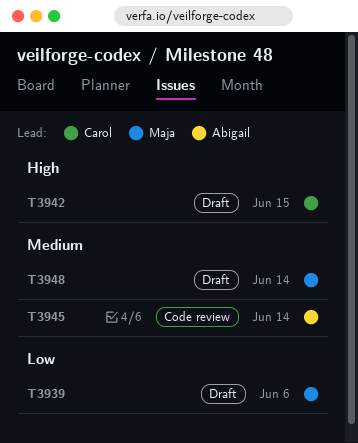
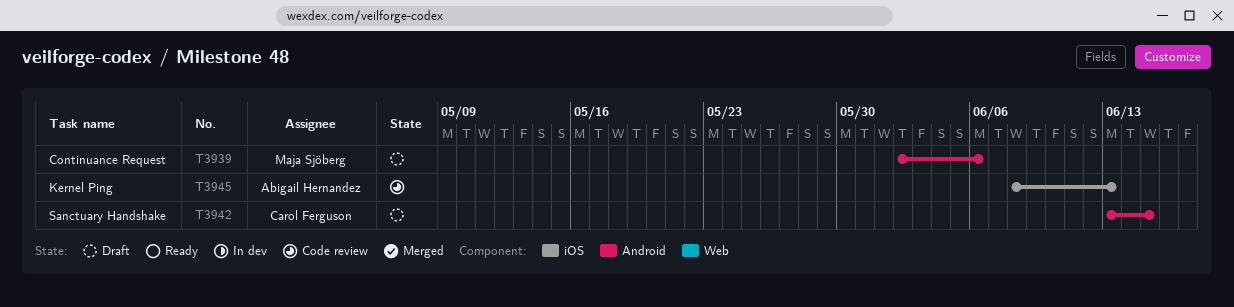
T3945, due: Jun 14 -> Jun 13
T3948: present -> none

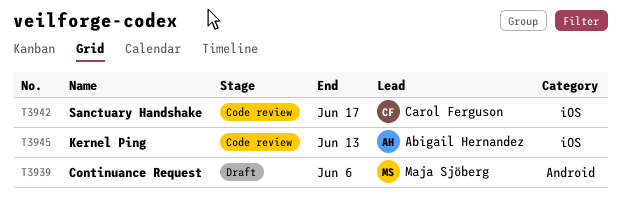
T3942, status: Draft -> Code review
T3942, label: Android -> iOS
T3942, due: Jun 15 -> Jun 17

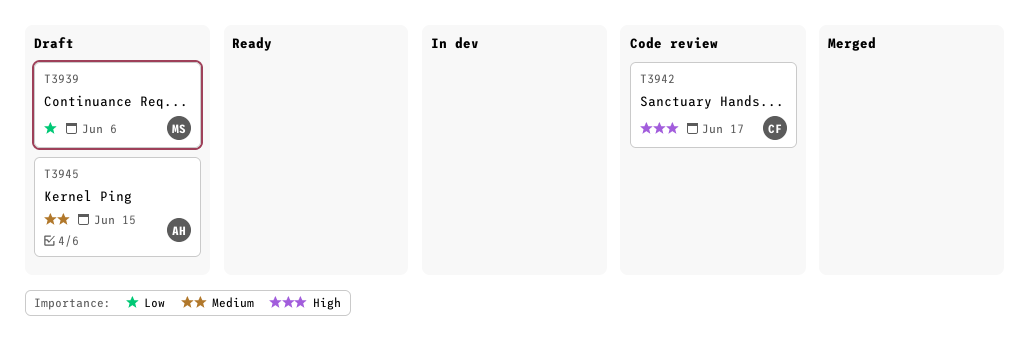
T3945, status: Code review -> Draft
T3945, due: Jun 13 -> Jun 15

